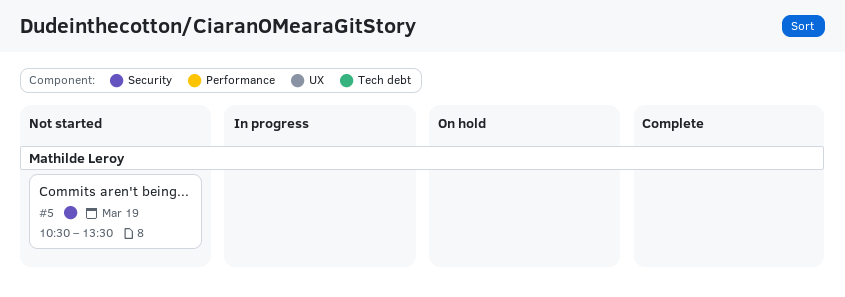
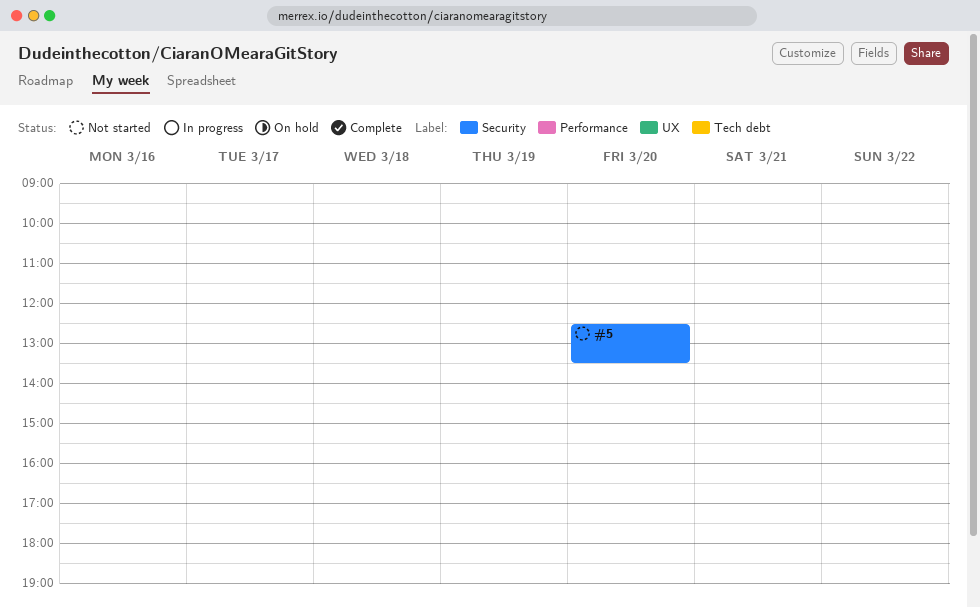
#5, day: Mar 19 -> Mar 20
#5, begins: 10:30 -> 12:30

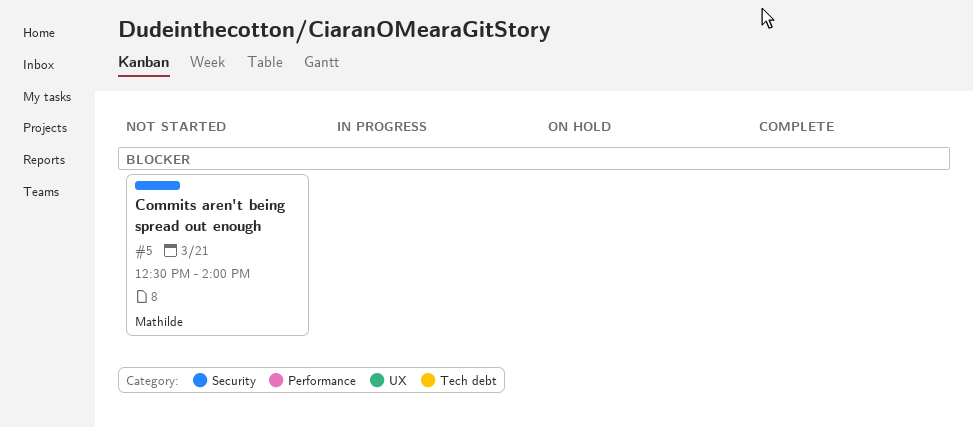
#5, day: Mar 20 -> Mar 21
#5, ends: 13:30 -> 14:00

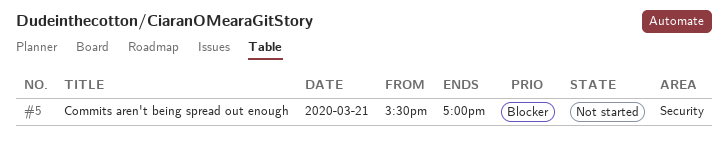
#5, begins: 12:30 -> 15:30
#5, ends: 14:00 -> 17:00

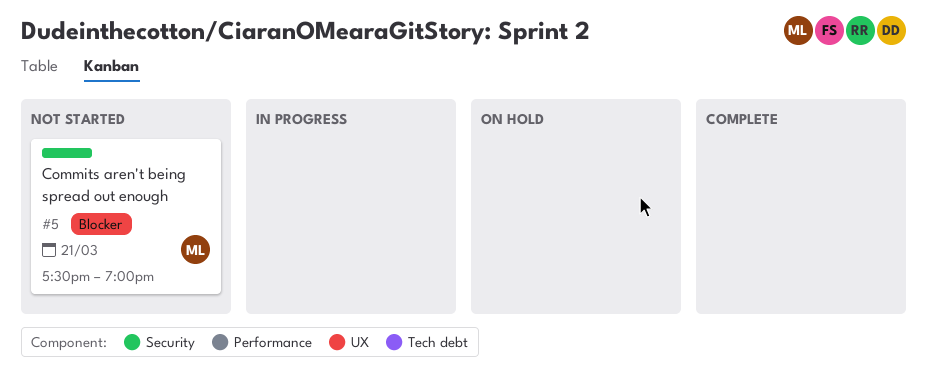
#5, begins: 15:30 -> 17:30
#5, ends: 17:00 -> 19:00

